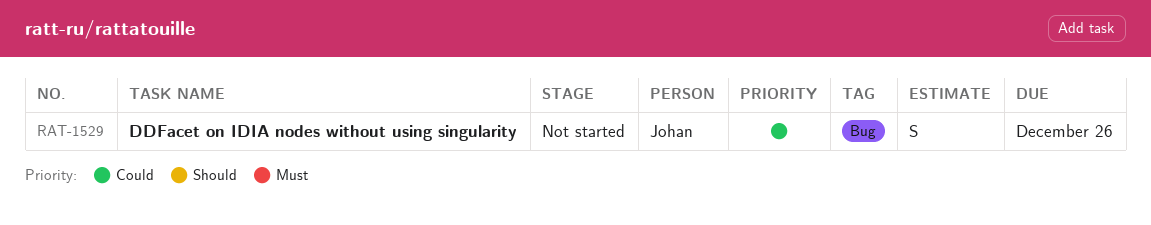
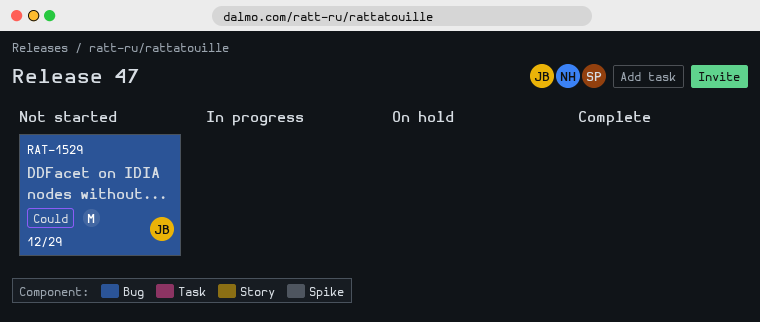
RAT-1529, estimate: S -> M
RAT-1529, due: Dec 26 -> Dec 29

